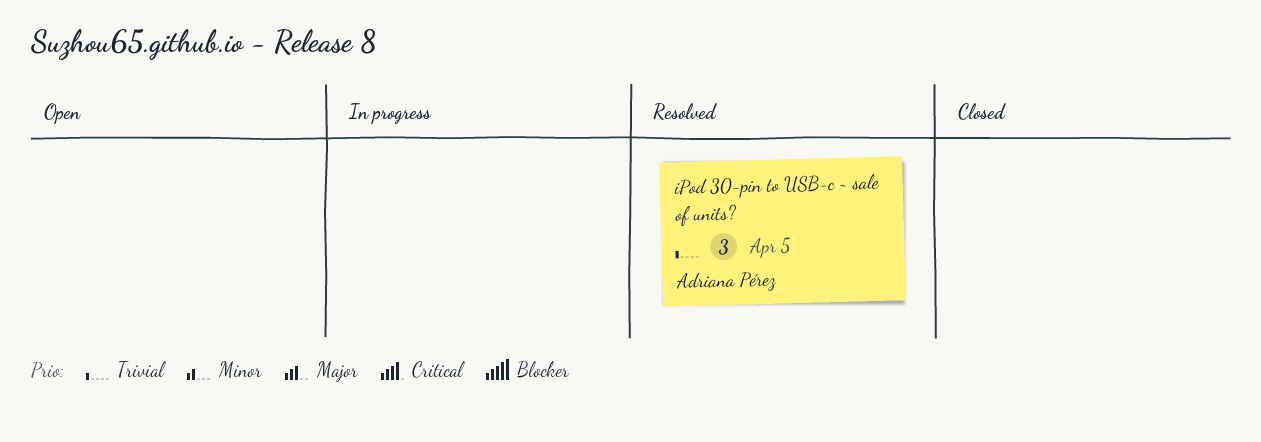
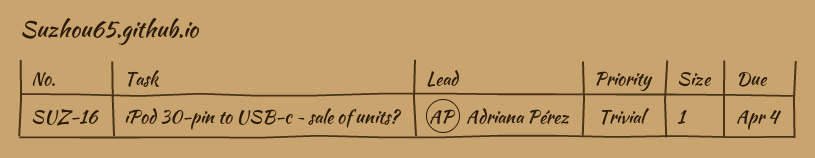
iPod 30-pin to USB-c ~ sale of units?, estimate: 3 -> 1
iPod 30-pin to USB-c ~ sale of units?, due: Apr 5 -> Apr 4

